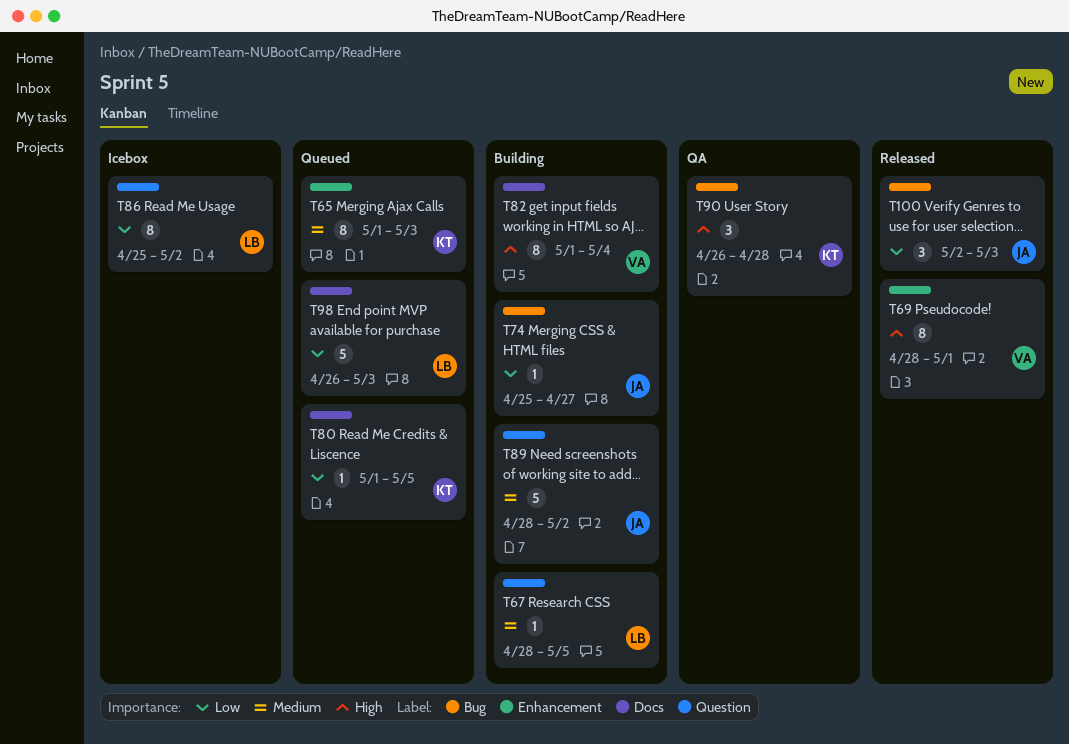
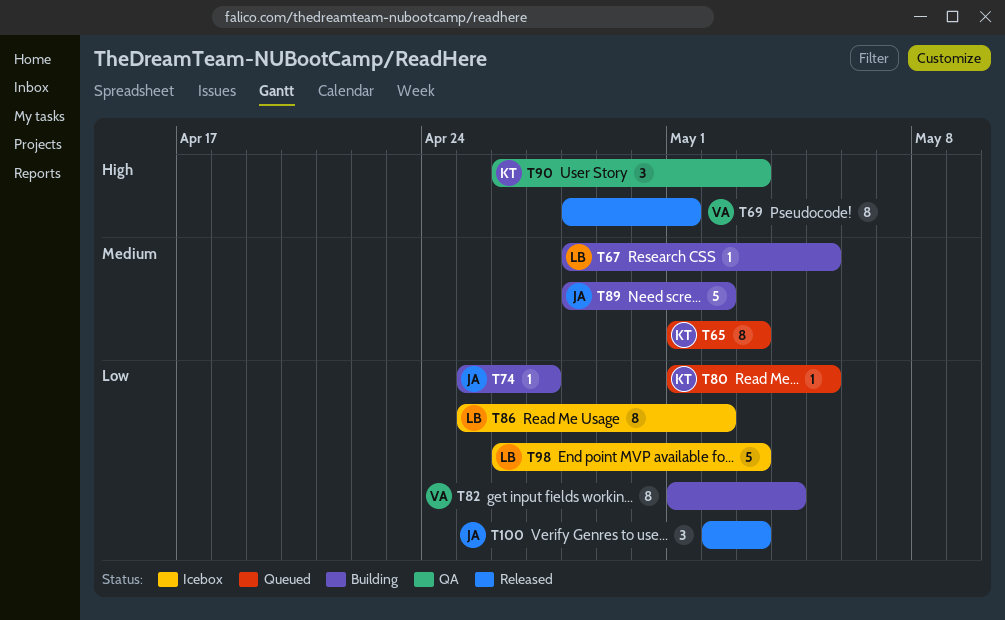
T82, priority: High -> Low
T90, due: Apr 28 -> May 3
T98, status: Queued -> Icebox

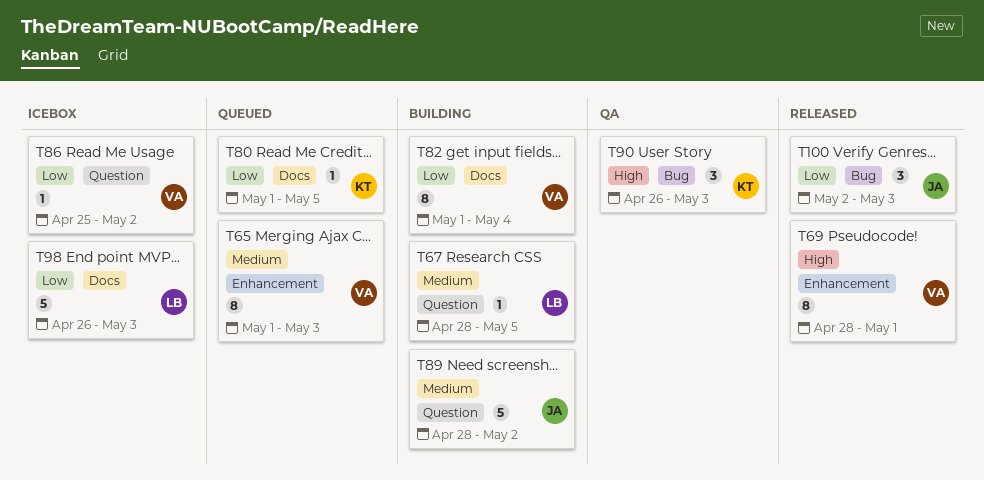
T65, owner: KT -> VA
T74: present -> none
T86, owner: LB -> VA
T86, estimate: 8 -> 1

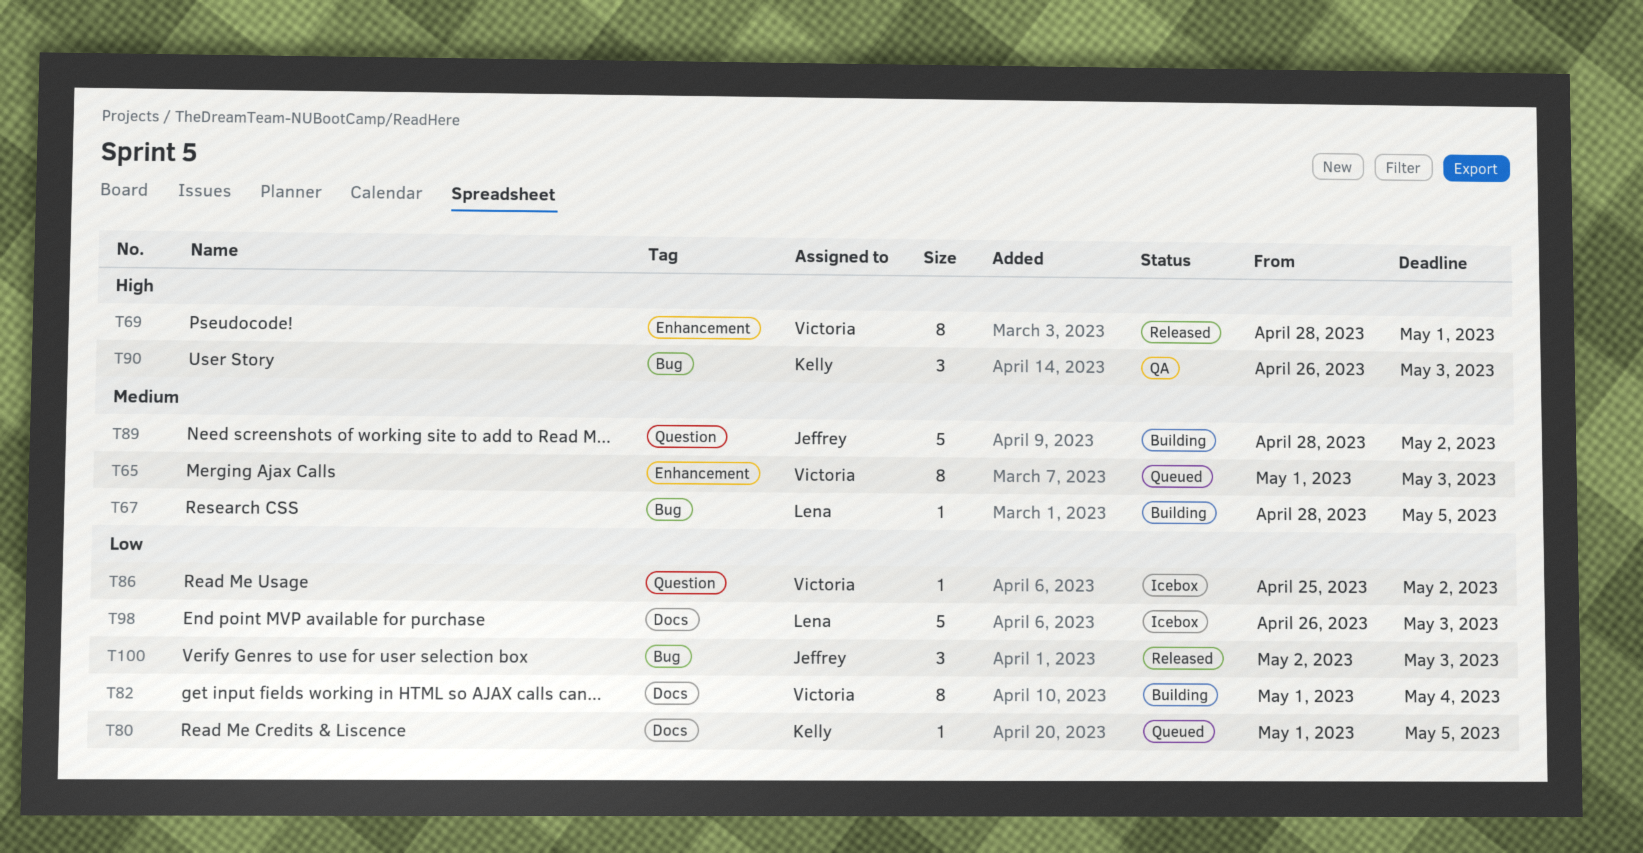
T67, label: Question -> Bug

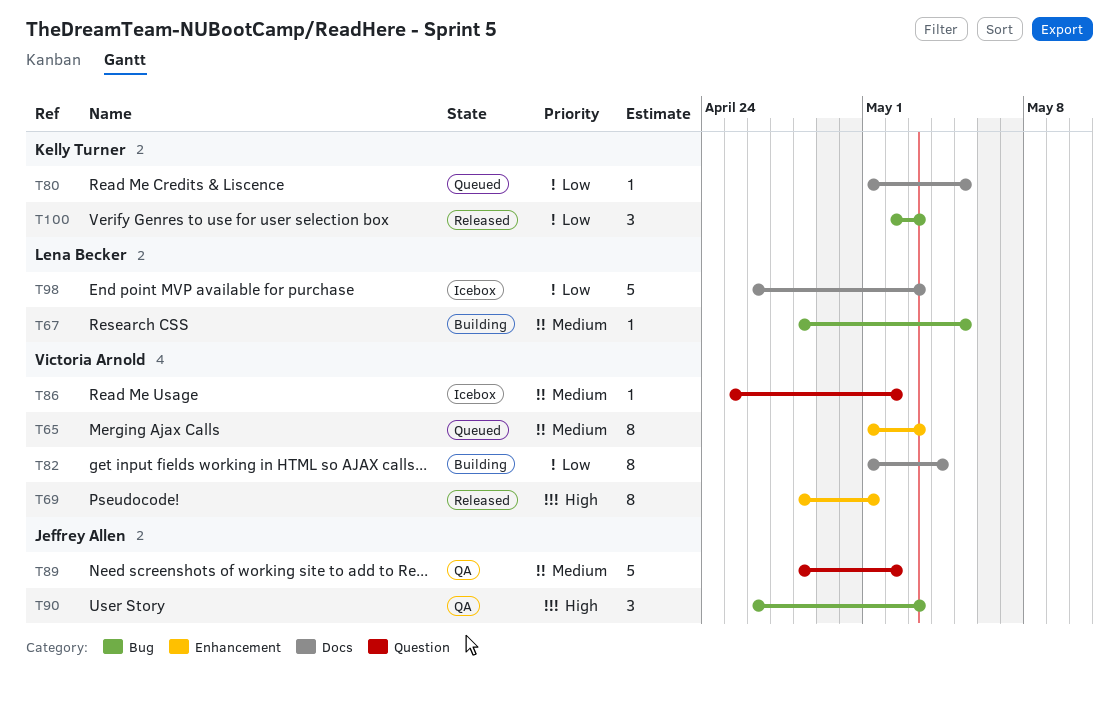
T86, priority: Low -> Medium
T89, status: Building -> QA
T90, owner: Kelly Turner -> Jeffrey Allen
T100, owner: Jeffrey Allen -> Kelly Turner

